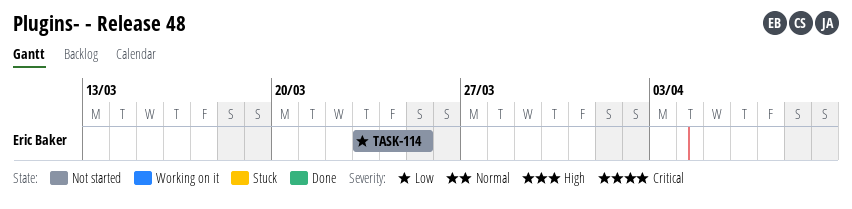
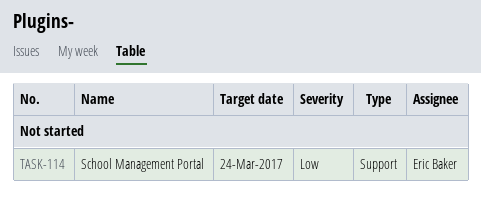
TASK-114, due: Mar 25 -> Mar 24

